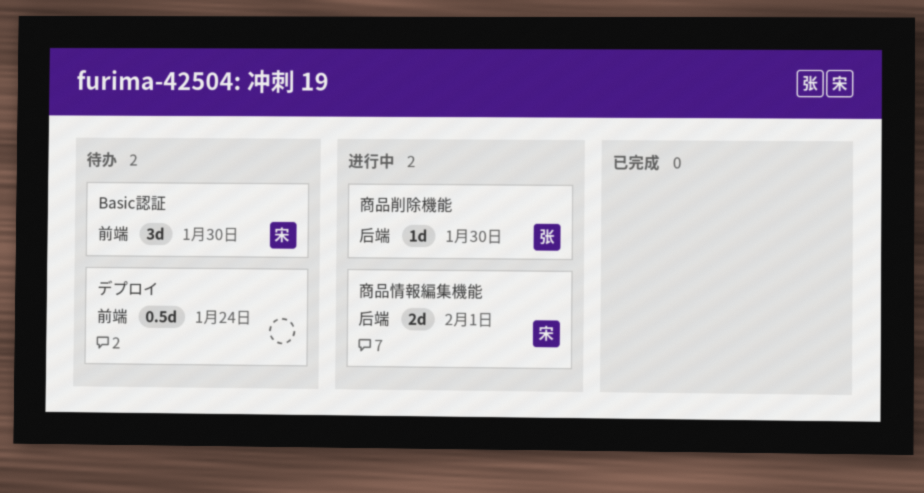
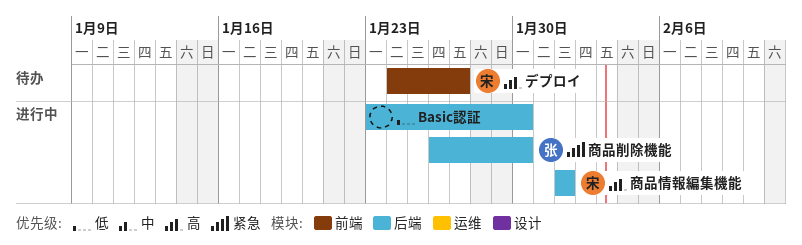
Basic認証, status: 待办 -> 进行中
Basic認証, owner: 宋 -> none
Basic認証, label: 前端 -> 后端
デプロイ, owner: none -> 宋
デプロイ, due: Jan 24 -> Jan 27

